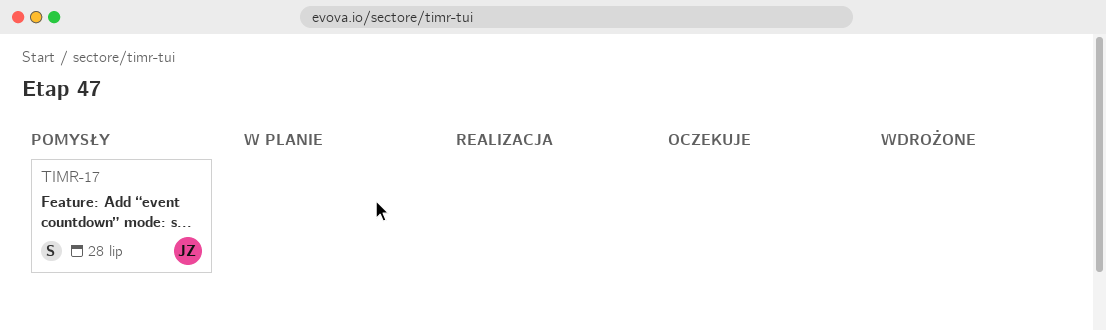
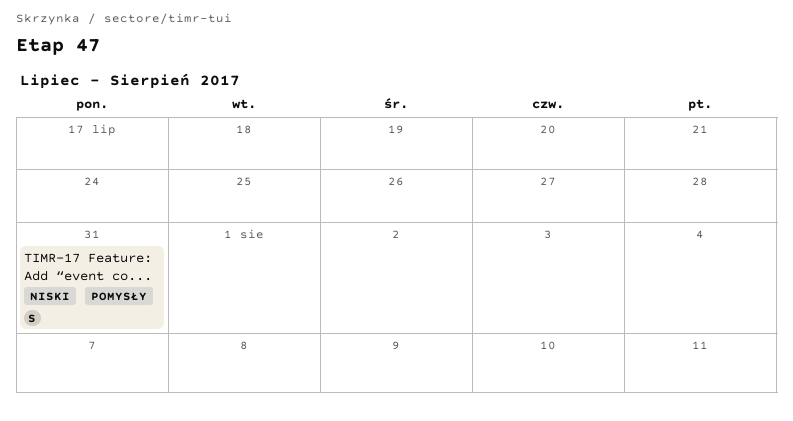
TIMR-17, due: Jul 28 -> Jul 31

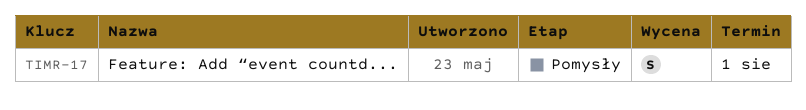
TIMR-17, due: Jul 31 -> Aug 1

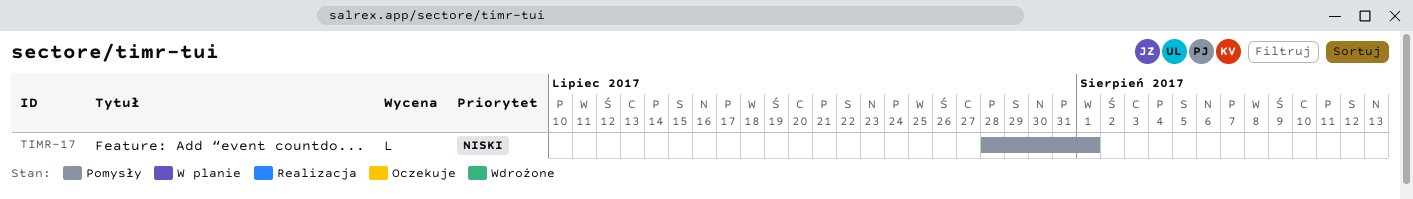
TIMR-17, estimate: S -> L

